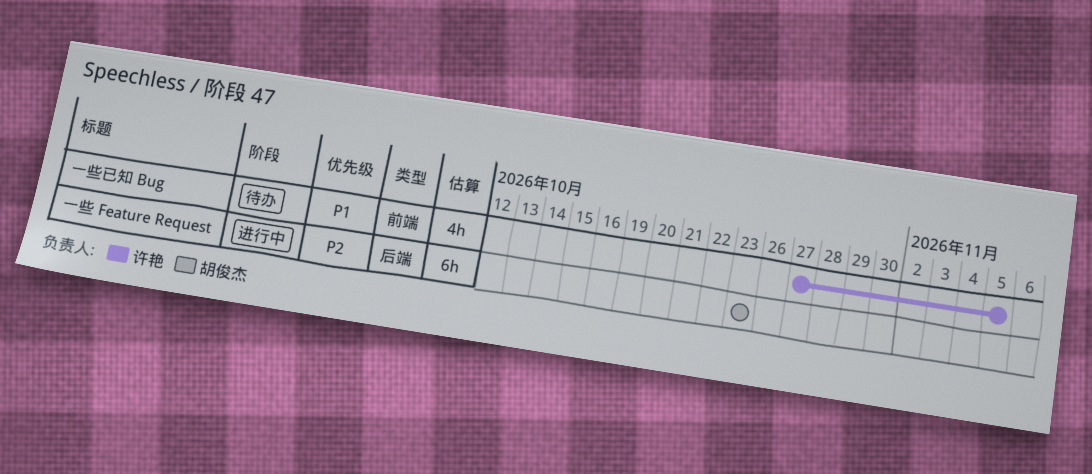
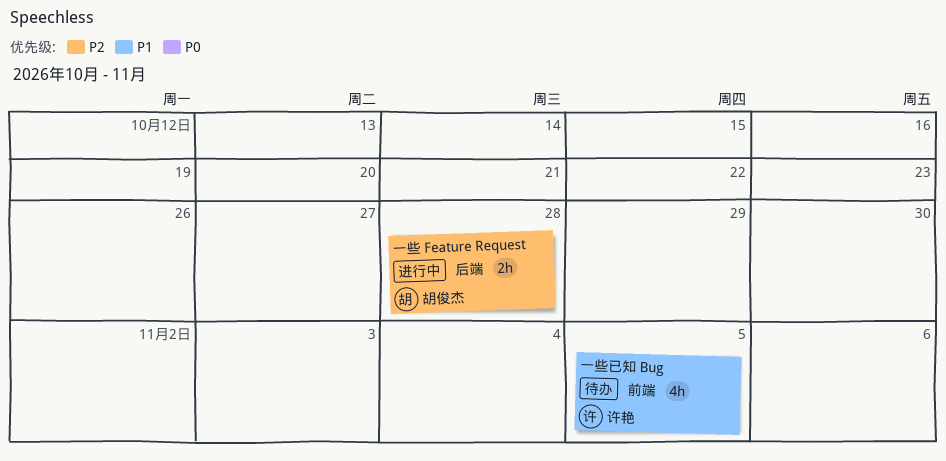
一些 Feature Request, estimate: 6h -> 2h
一些 Feature Request, due: Oct 23 -> Oct 28

